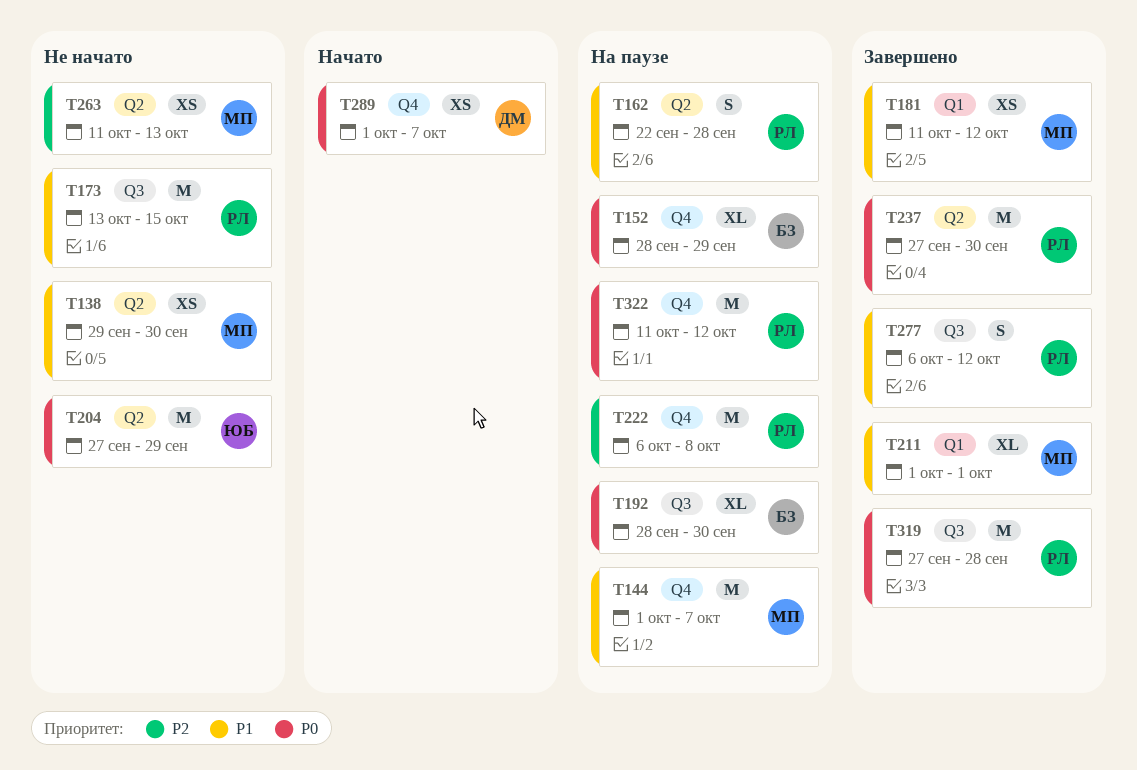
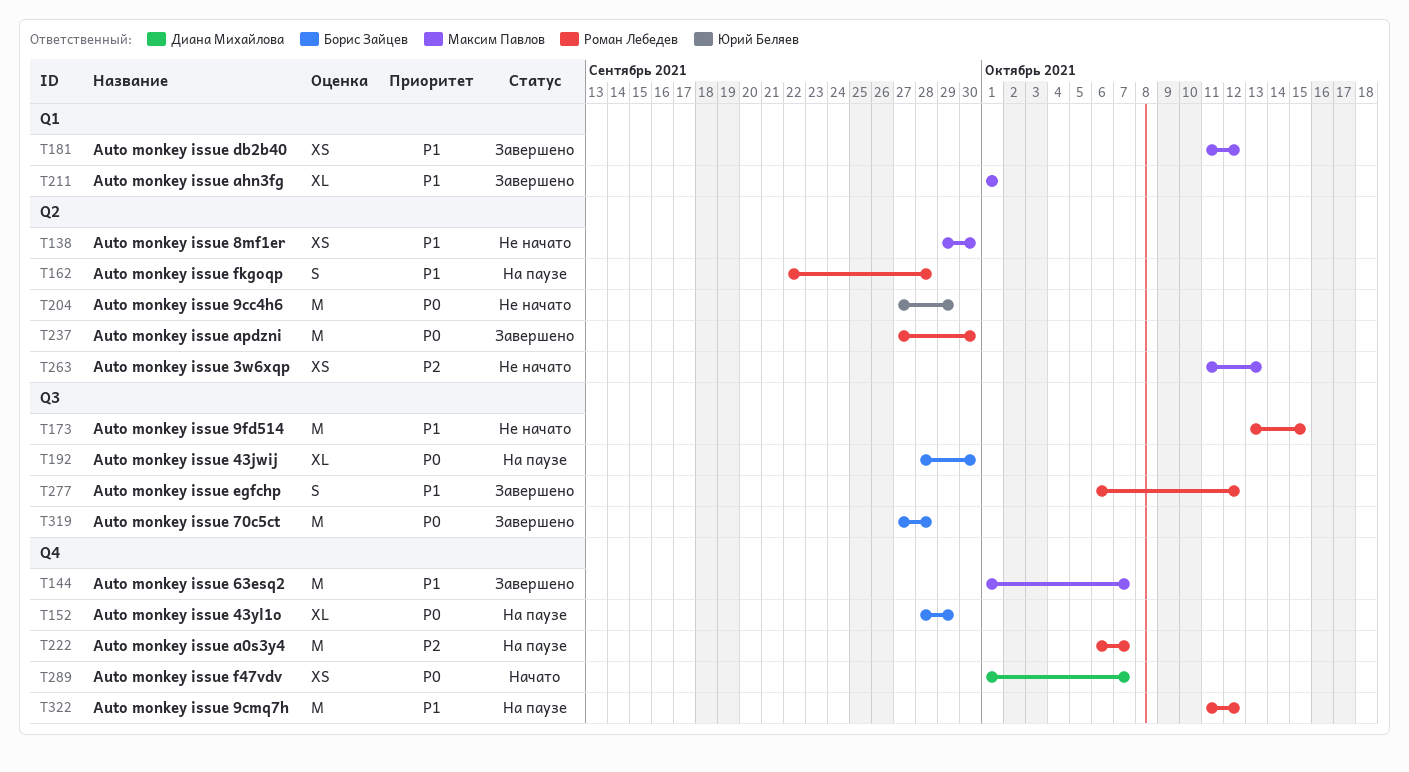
T144, status: На паузе -> Завершено
T222, due: Oct 8 -> Oct 7
T319, owner: Роман Лебедев -> Борис Зайцев
T322, priority: P0 -> P1

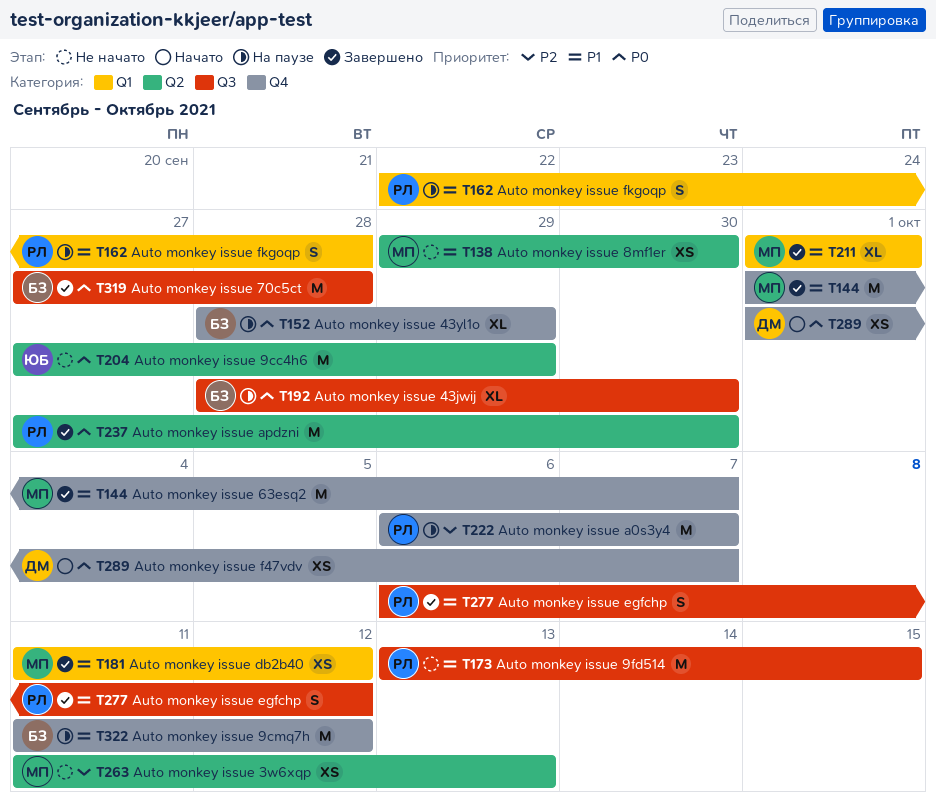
T162, label: Q2 -> Q1
T322, owner: Роман Лебедев -> Борис Зайцев

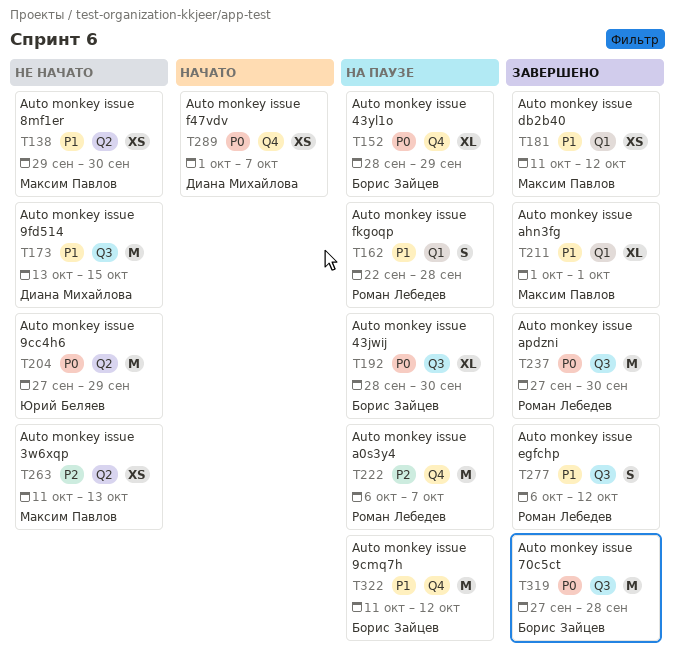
T144: present -> none
T173, owner: Роман Лебедев -> Диана Михайлова
T237, label: Q2 -> Q3

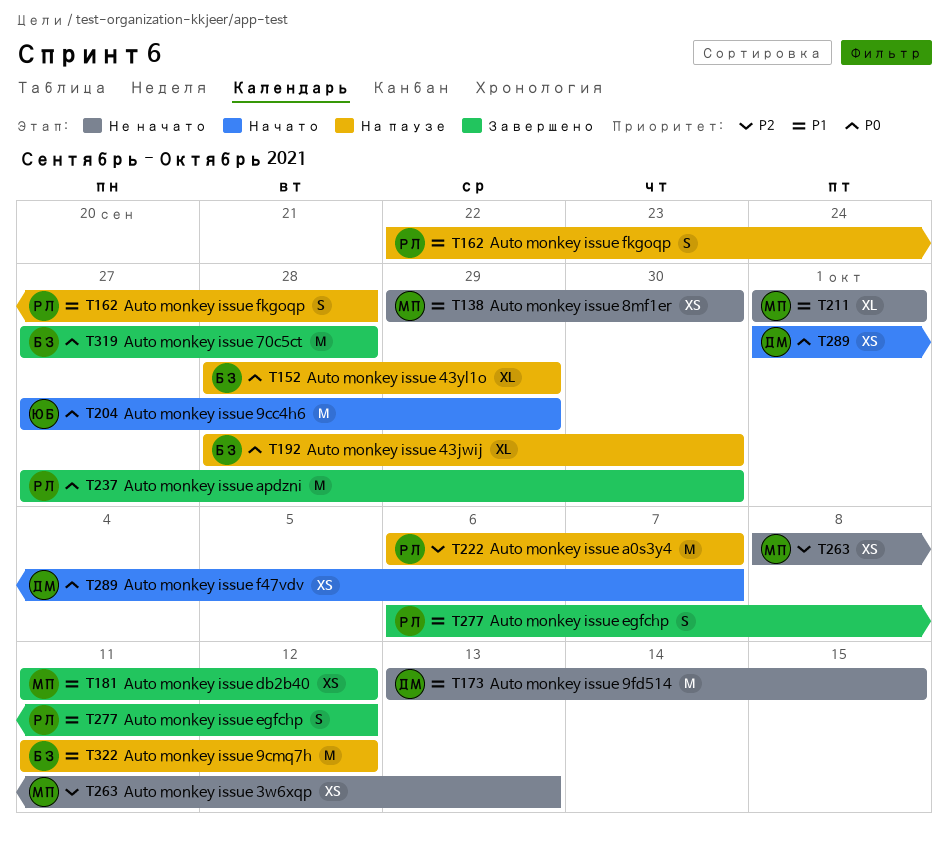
T204, status: Не начато -> Начато
T211, status: Завершено -> Не начато
T263, start: Oct 11 -> Oct 8

